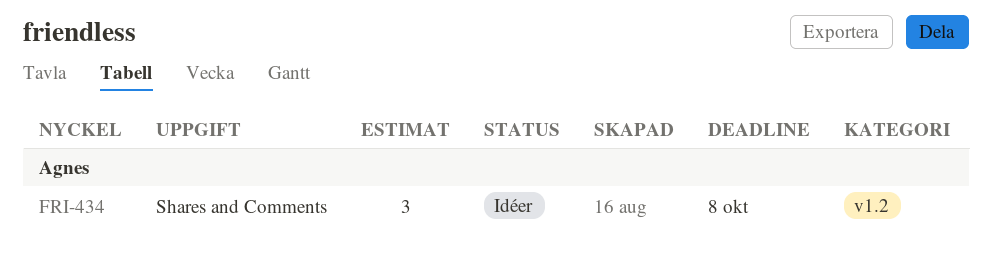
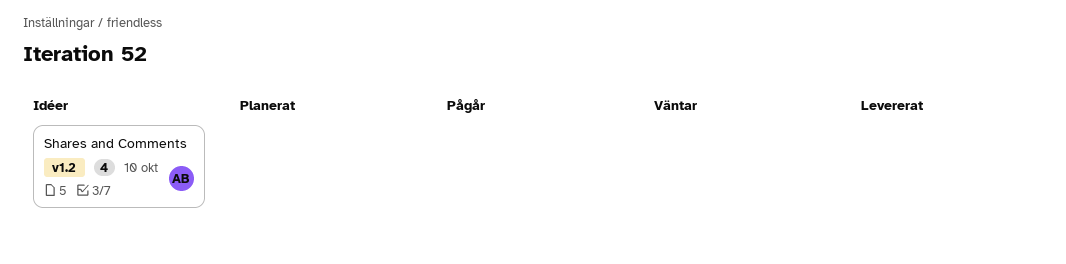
Shares and Comments, estimate: 3 -> 4
Shares and Comments, due: Oct 8 -> Oct 10

